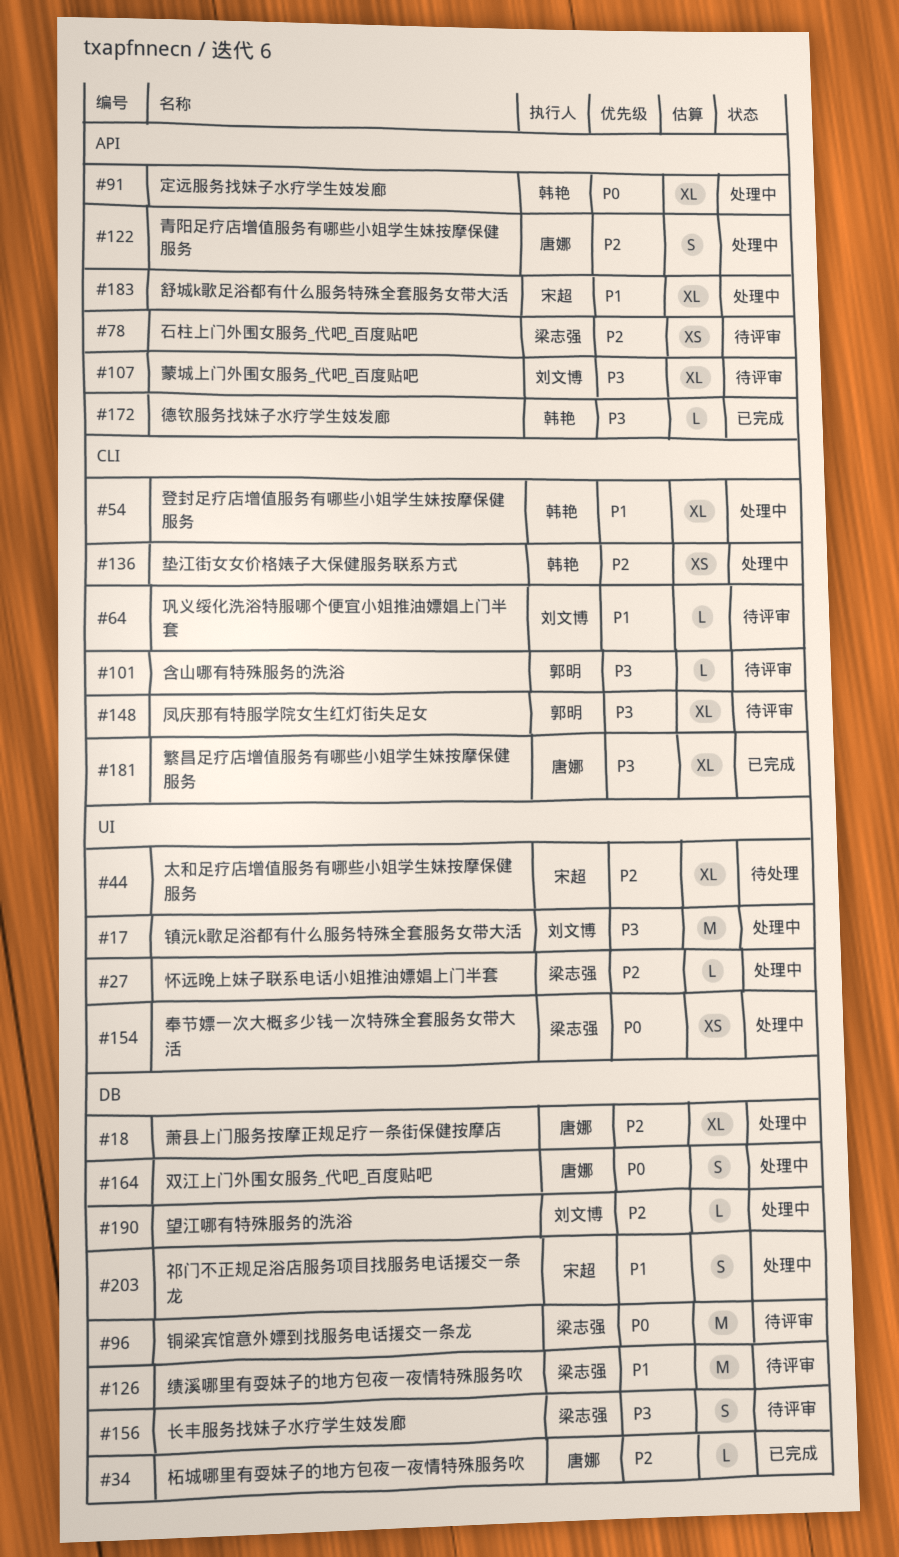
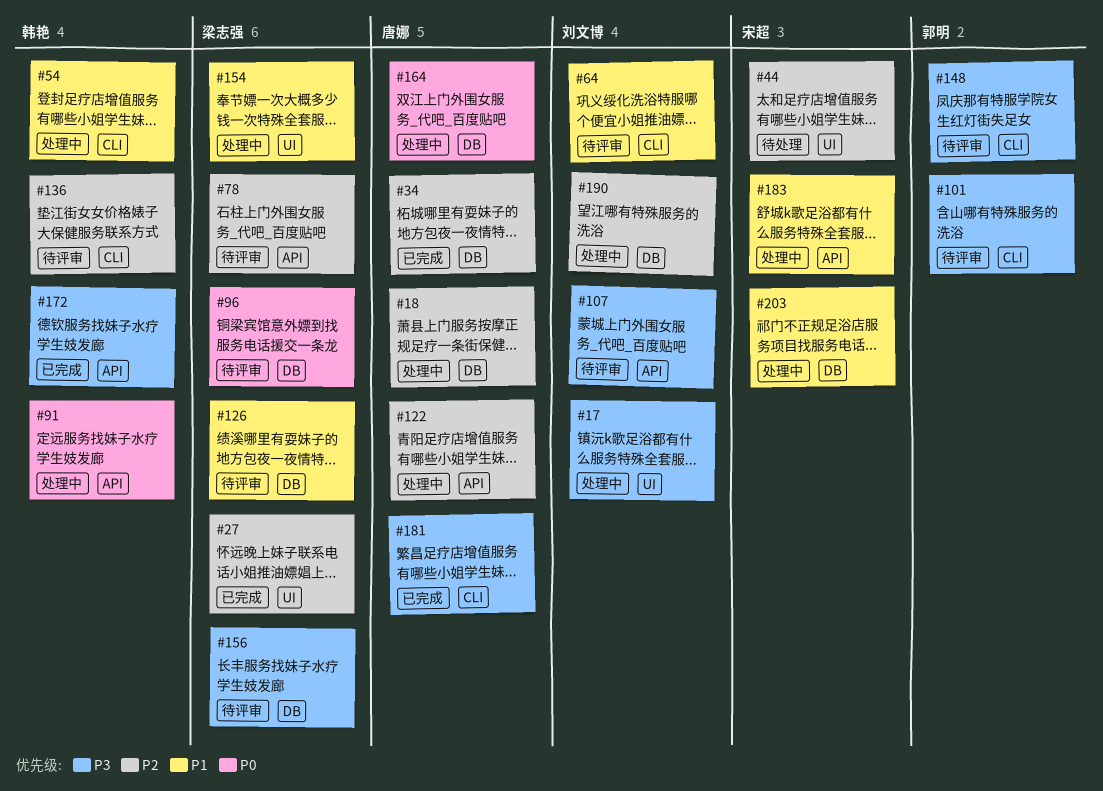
#27, status: 处理中 -> 已完成
#136, status: 处理中 -> 待评审
#154, priority: P0 -> P1

